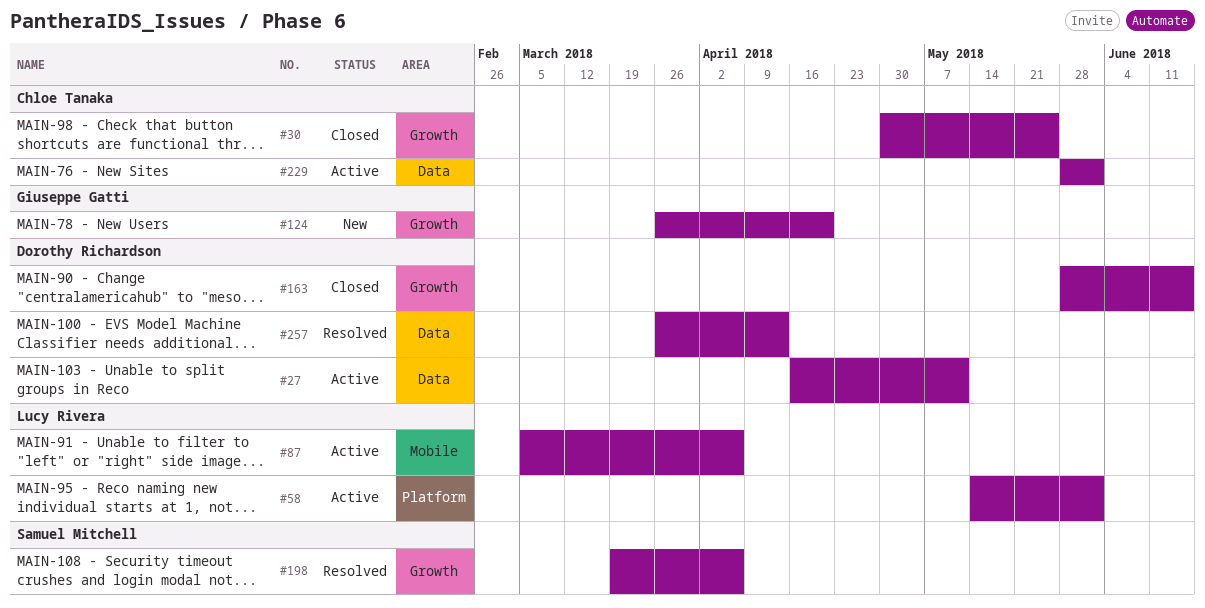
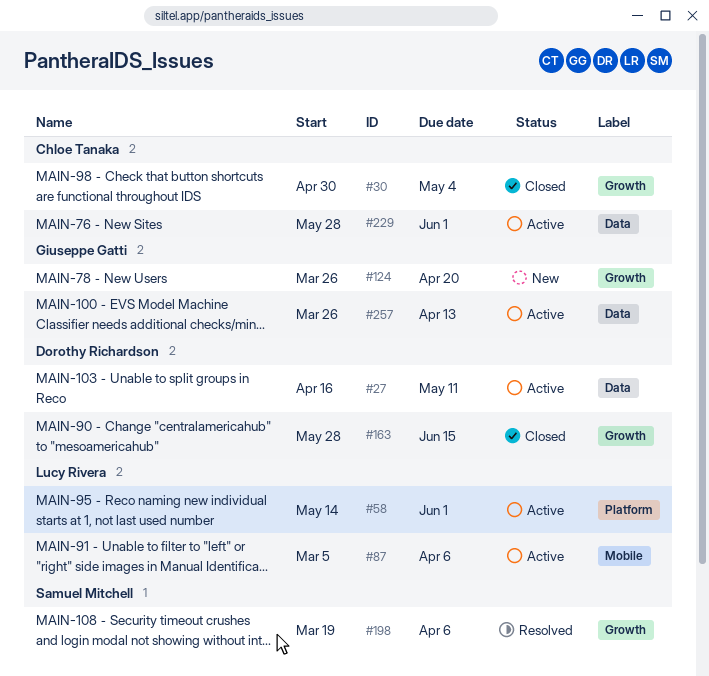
#30, due: May 25 -> May 4
#257, status: Resolved -> Active
#257, owner: Dorothy Richardson -> Giuseppe Gatti

